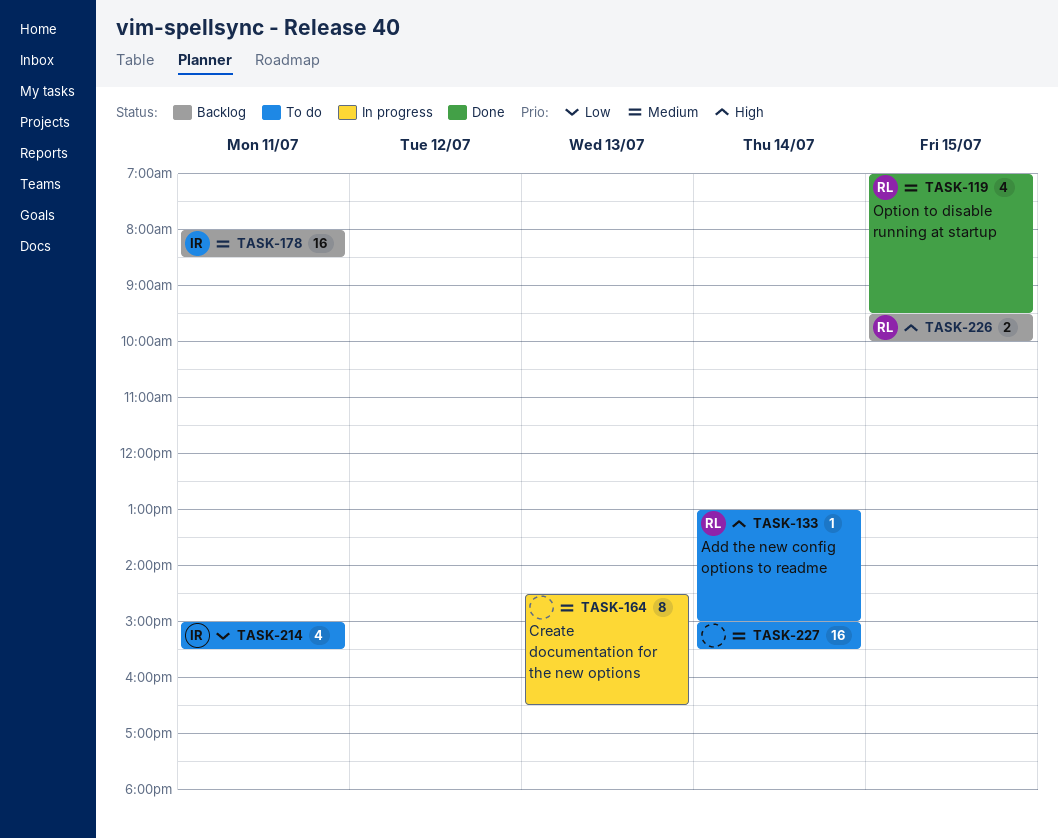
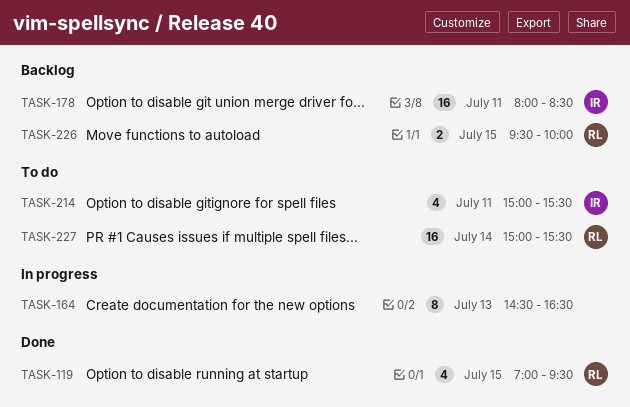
TASK-133: present -> none
TASK-227, owner: none -> RL

